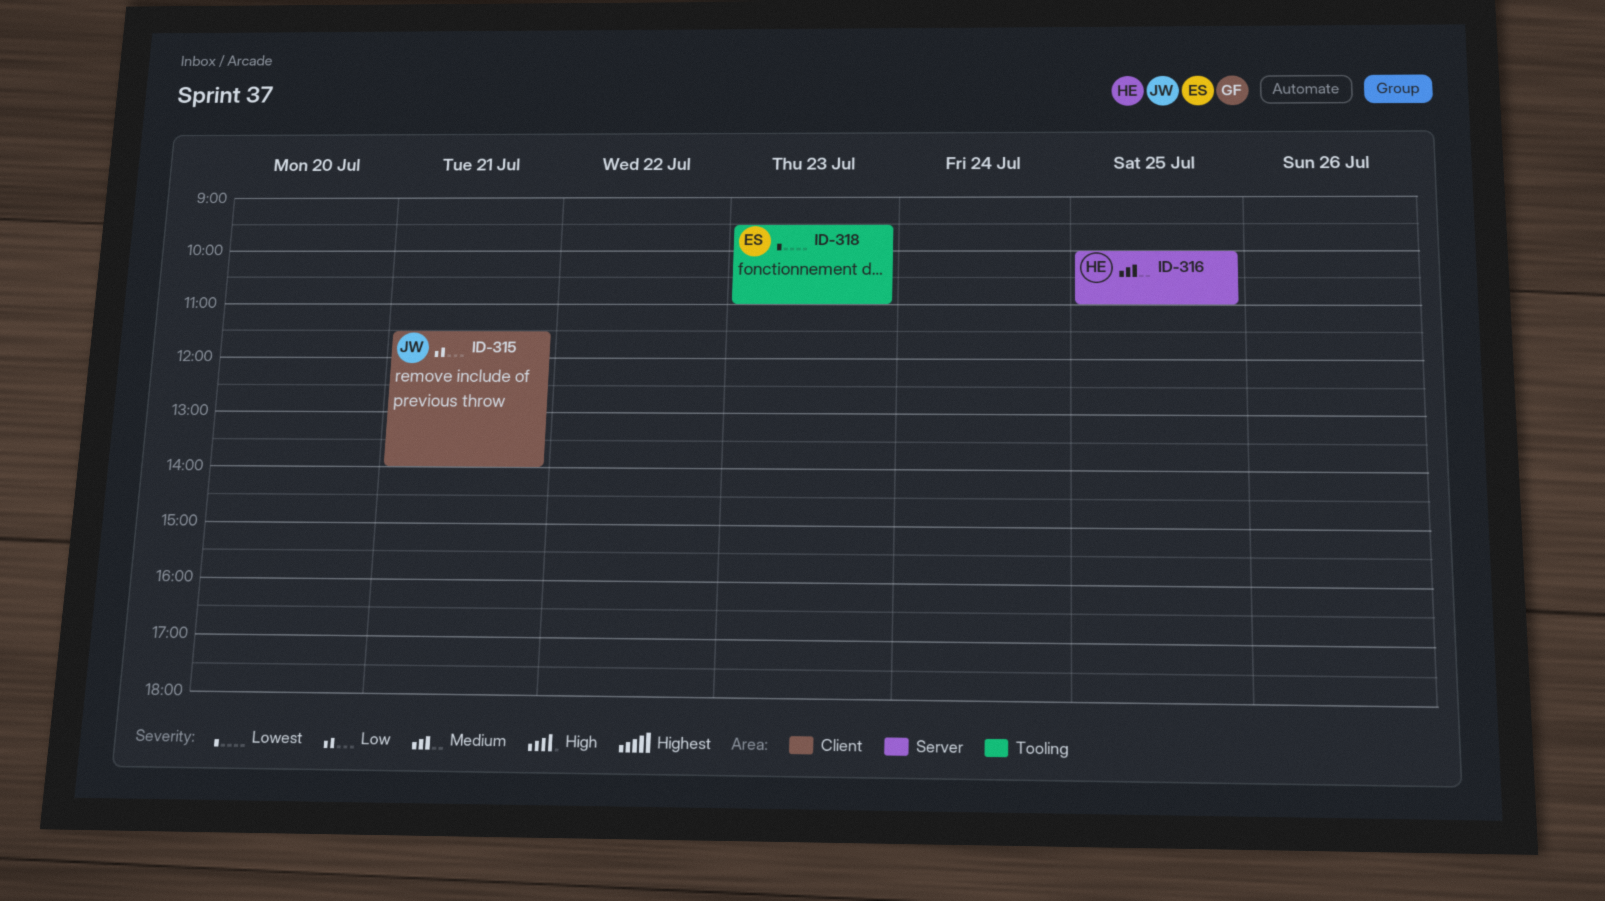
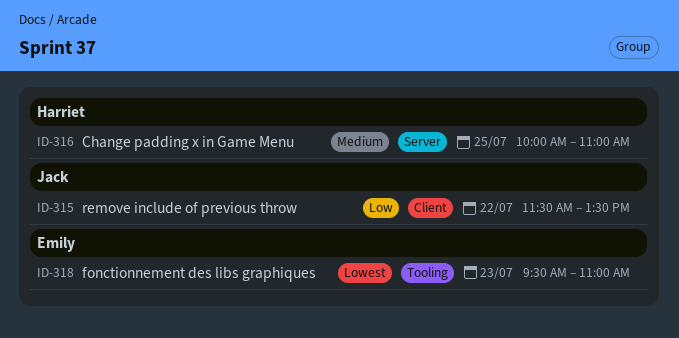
ID-315, day: Jul 21 -> Jul 22
ID-315, ends: 14:00 -> 13:30

